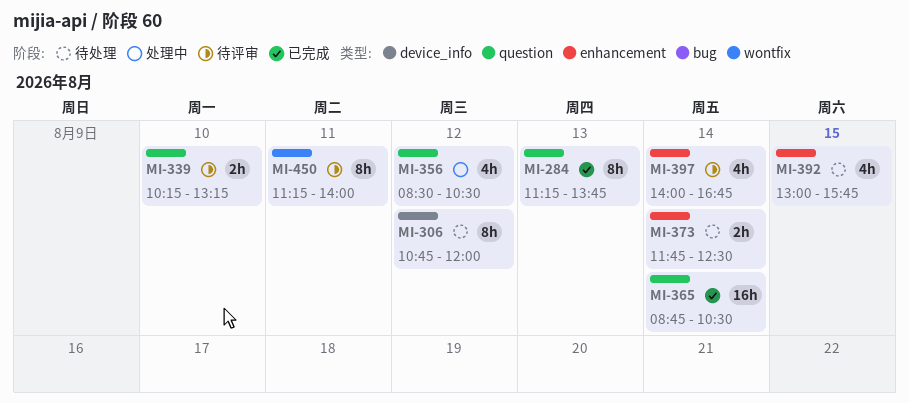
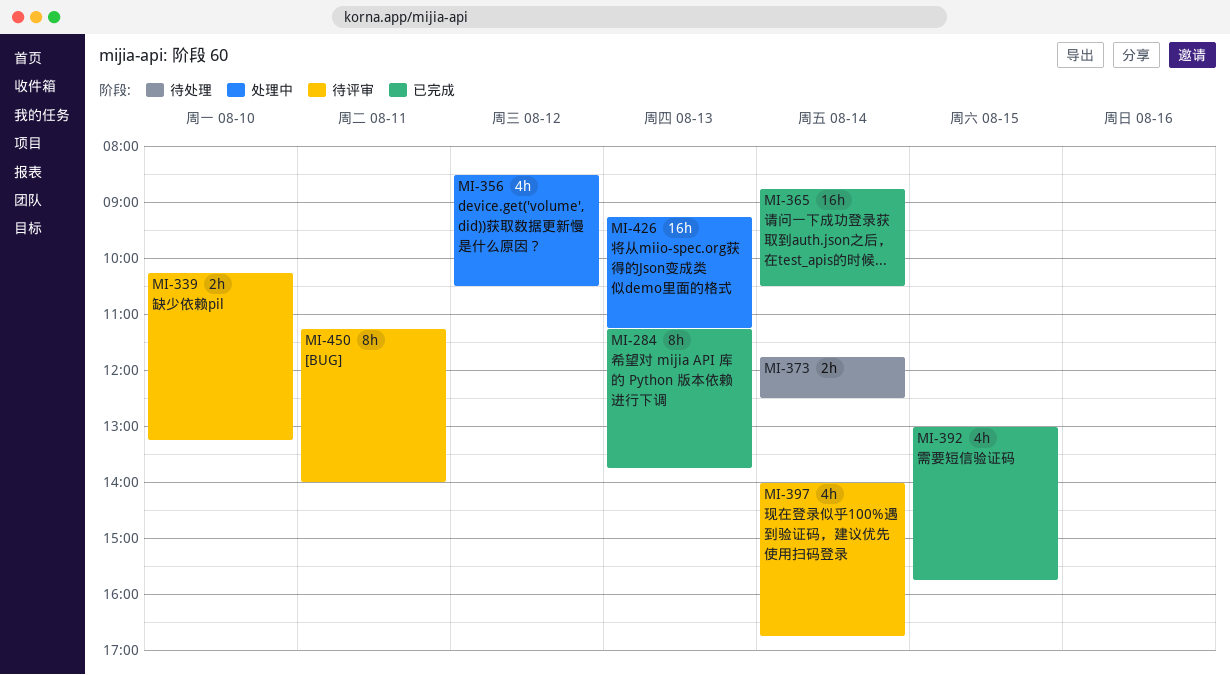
MI-306: present -> none
MI-392, status: 待处理 -> 已完成
MI-426: none -> present

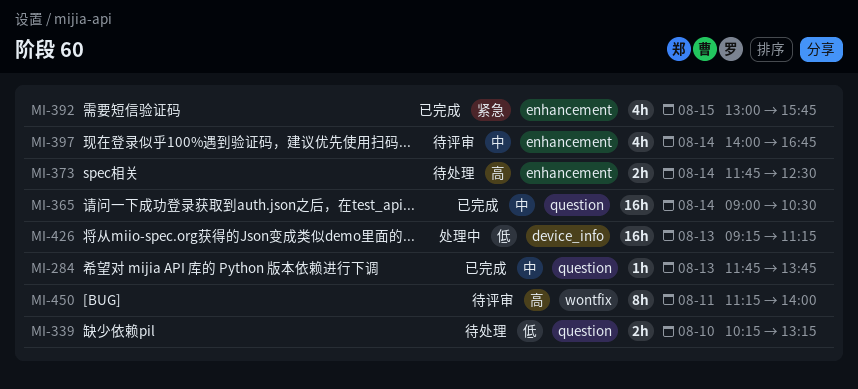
MI-284, estimate: 8h -> 1h
MI-284, begins: 11:15 -> 11:45
MI-339, status: 待评审 -> 待处理
MI-356: present -> none
MI-365, begins: 08:45 -> 09:00

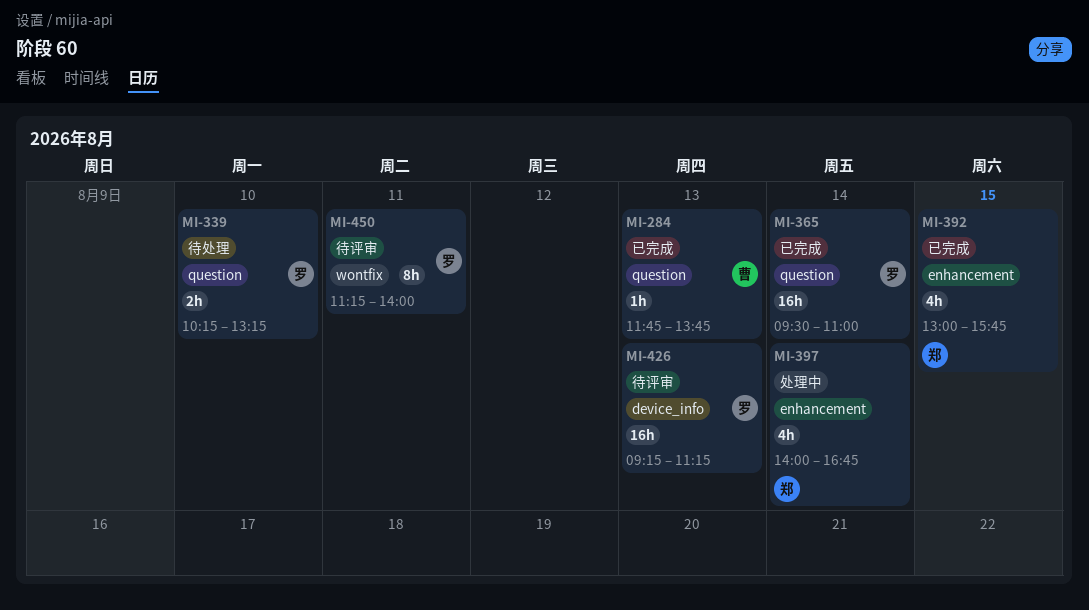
MI-365, begins: 09:00 -> 09:30
MI-365, ends: 10:30 -> 11:00
MI-373: present -> none
MI-397, status: 待评审 -> 处理中
MI-426, status: 处理中 -> 待评审

